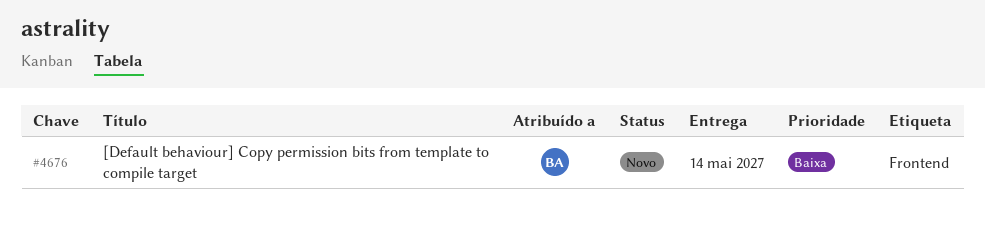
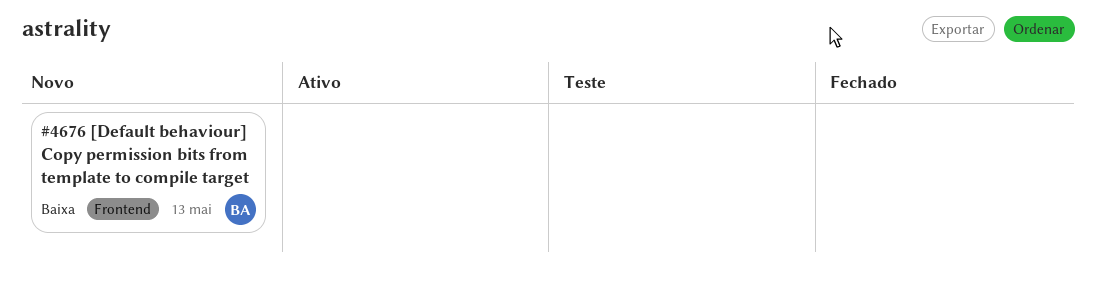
#4676, due: May 14 -> May 13

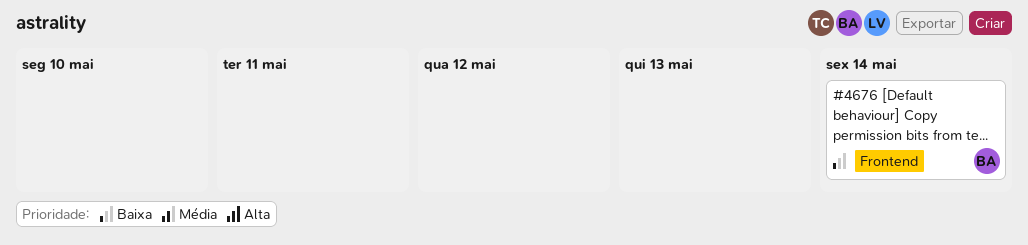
#4676, due: May 13 -> May 14

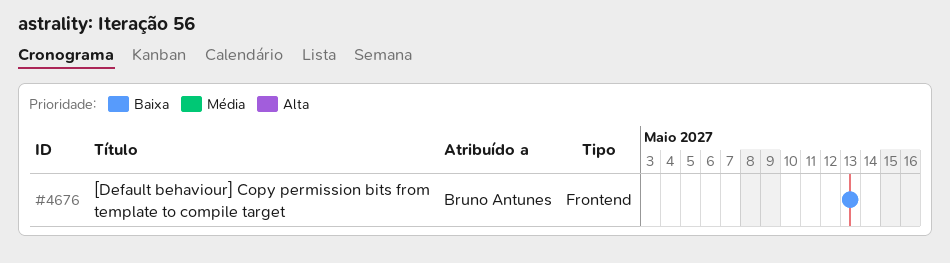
#4676, due: May 14 -> May 13

